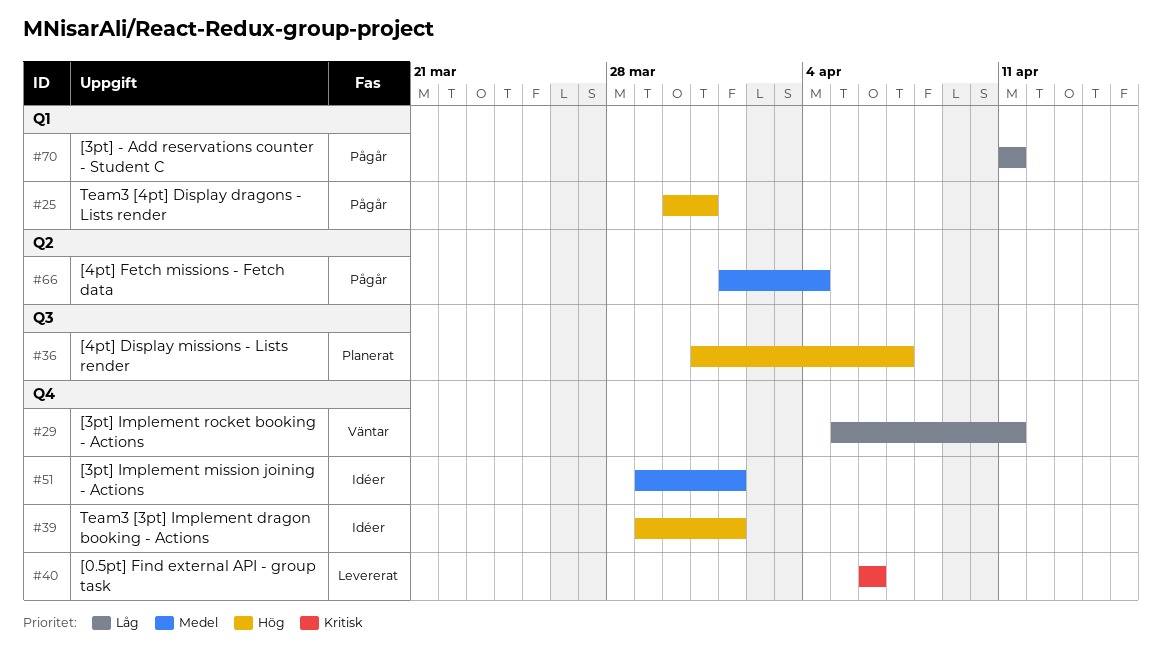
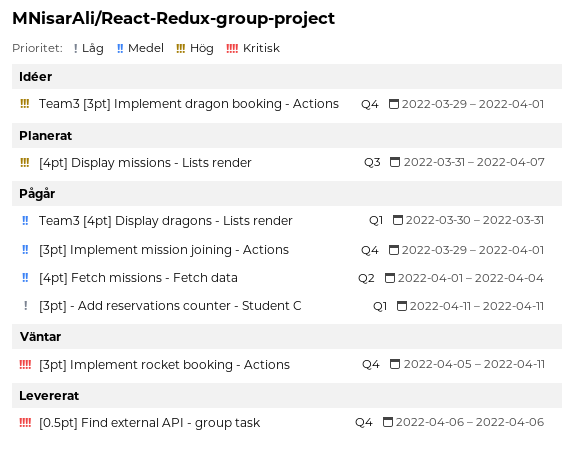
[3pt] Implement mission joining - Actions, status: Idéer -> Pågår
[3pt] Implement rocket booking - Actions, priority: Låg -> Kritisk
Team3 [4pt] Display dragons - Lists render, priority: Hög -> Medel

